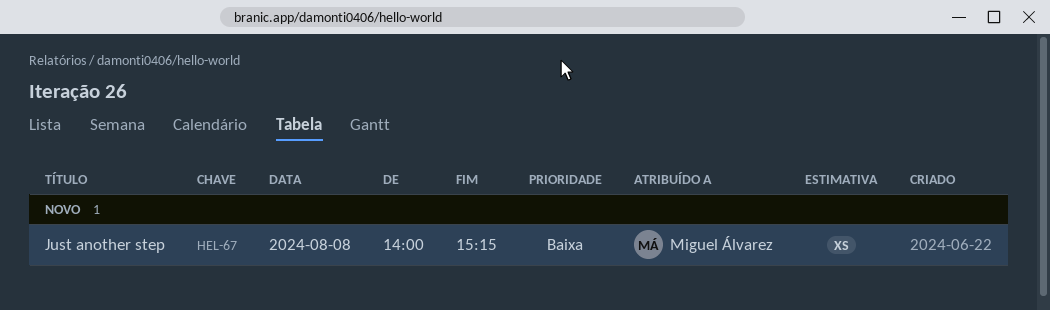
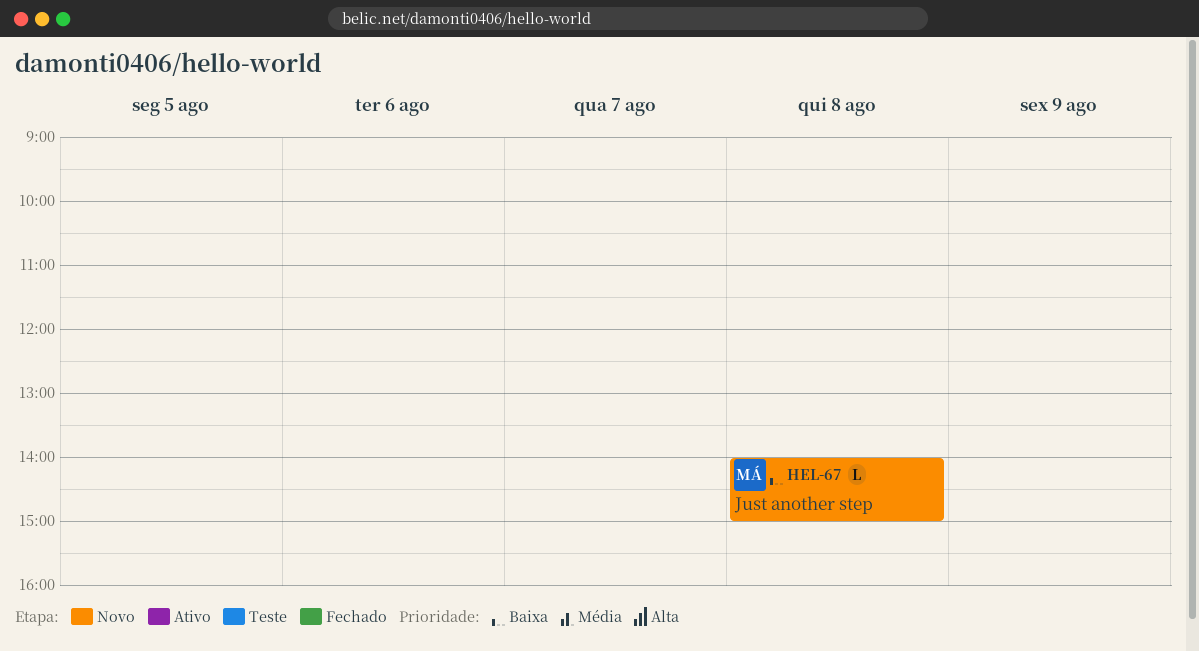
HEL-67, estimate: XS -> L
HEL-67, ends: 15:15 -> 15:00

